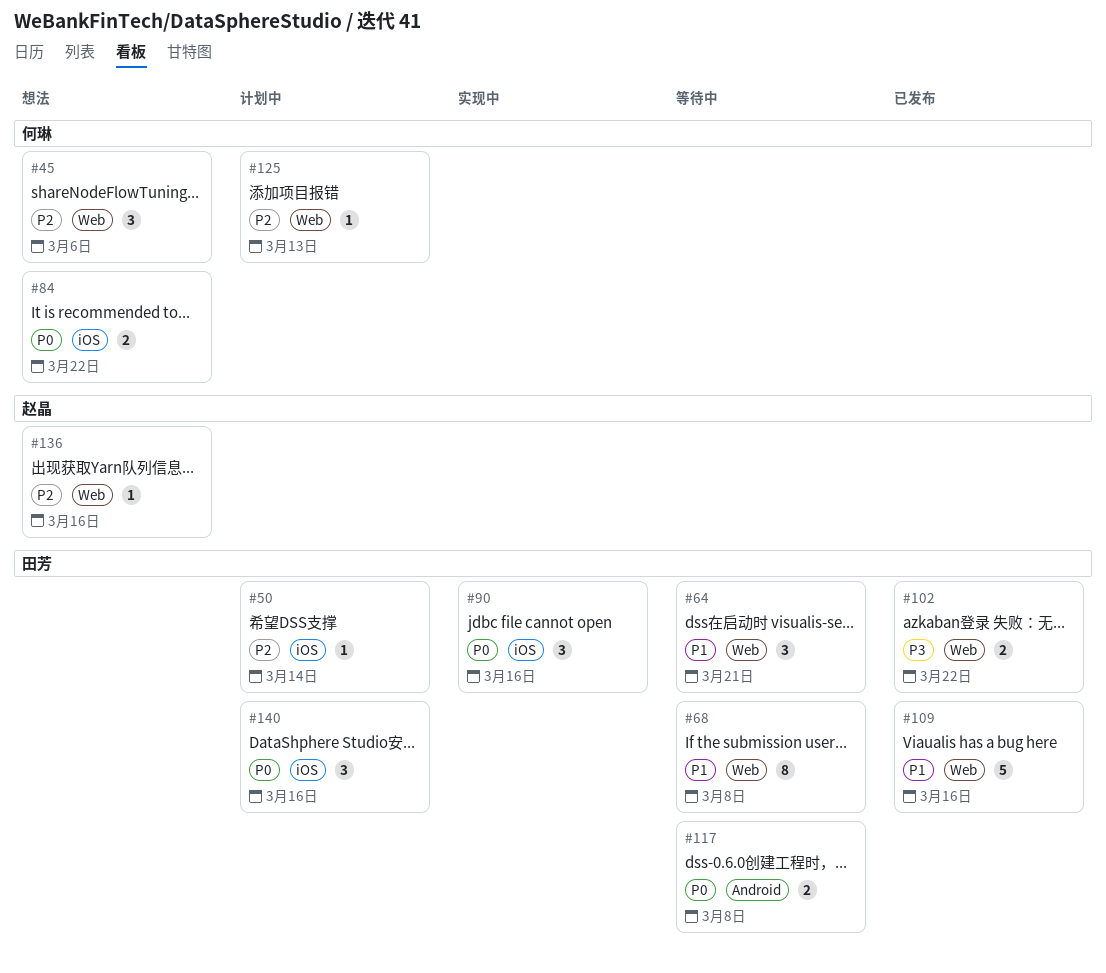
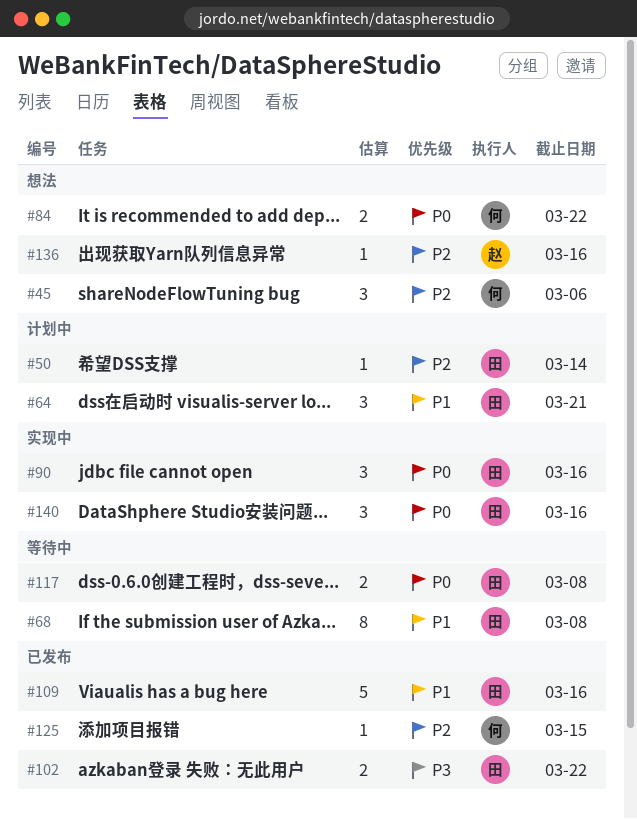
#64, status: 等待中 -> 计划中
#125, status: 计划中 -> 已发布
#125, due: Mar 13 -> Mar 15
#140, status: 计划中 -> 实现中

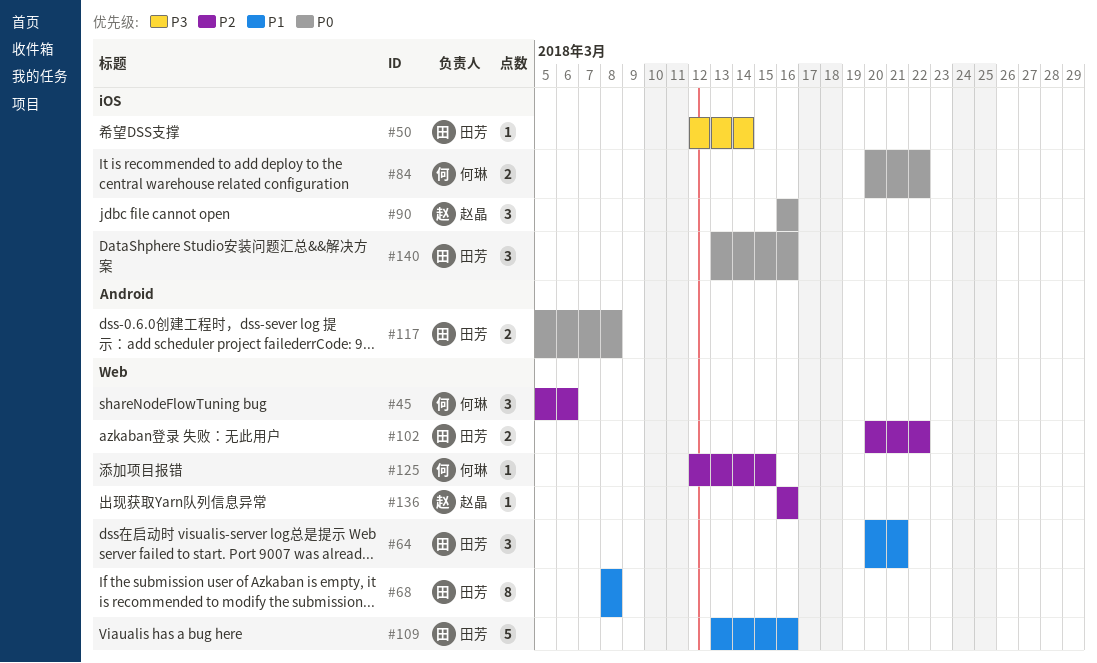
#50, priority: P2 -> P3
#90, owner: 田芳 -> 赵晶
#102, priority: P3 -> P2

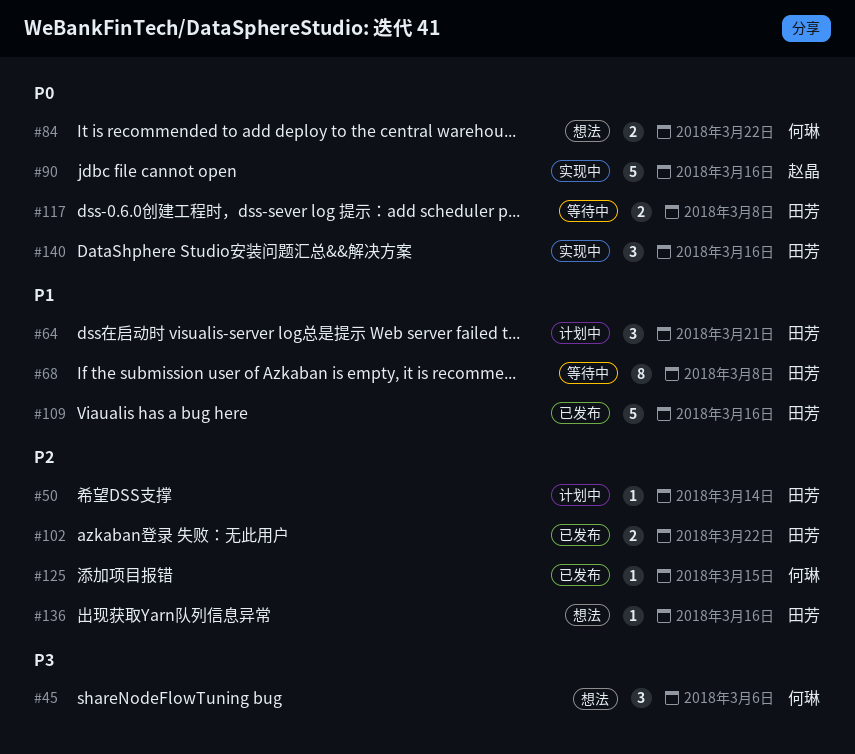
#45, priority: P2 -> P3
#50, priority: P3 -> P2
#90, estimate: 3 -> 5
#136, owner: 赵晶 -> 田芳

